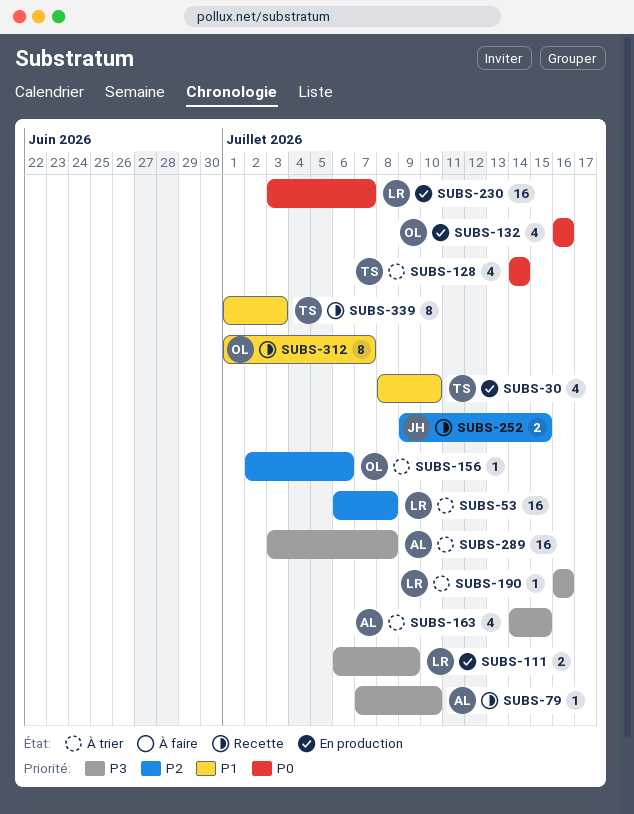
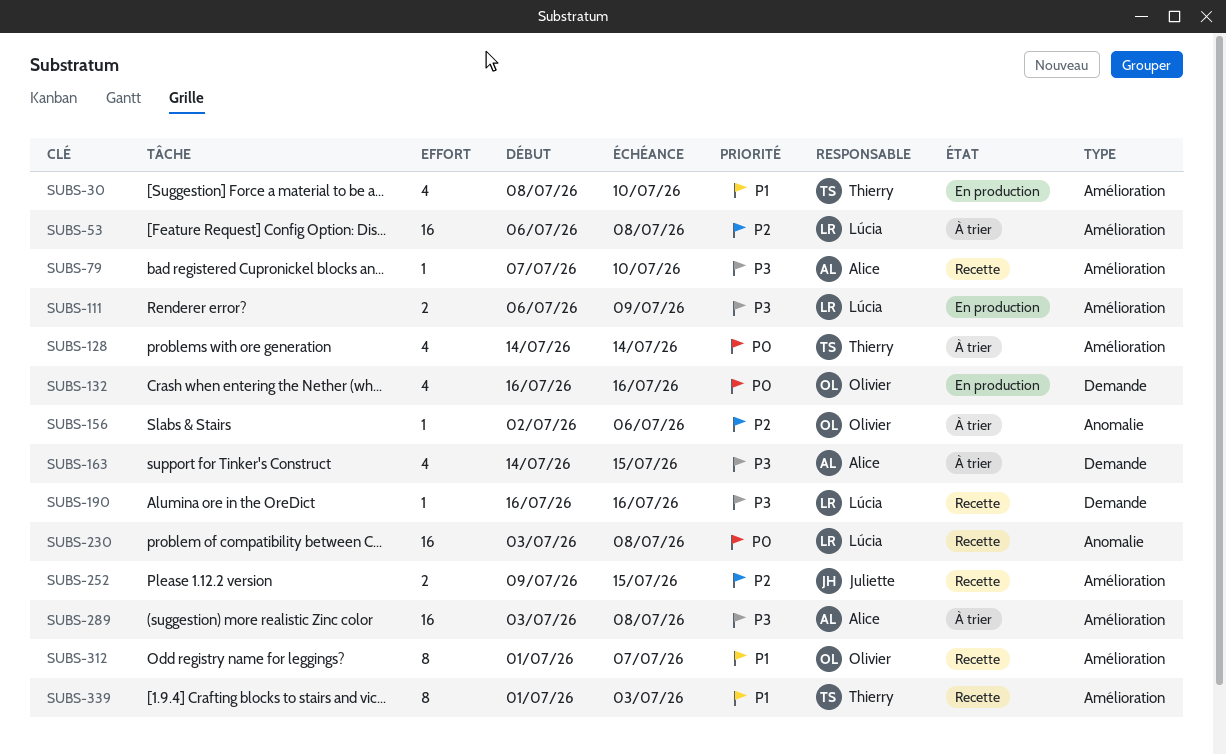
SUBS-190, status: À trier -> Recette
SUBS-230, status: En production -> Recette
SUBS-230, due: Jul 7 -> Jul 8

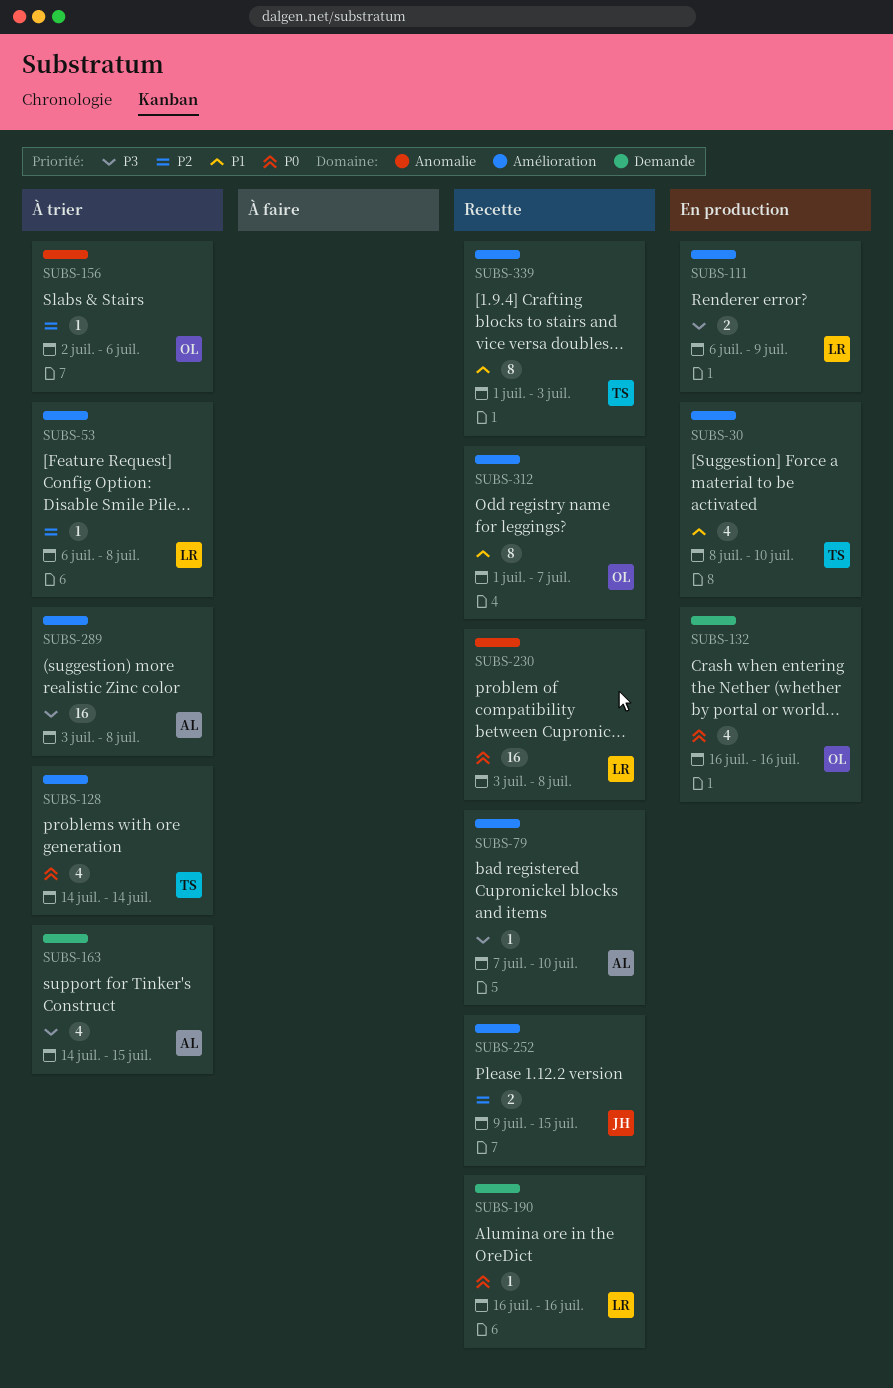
SUBS-53, estimate: 16 -> 1
SUBS-190, priority: P3 -> P0

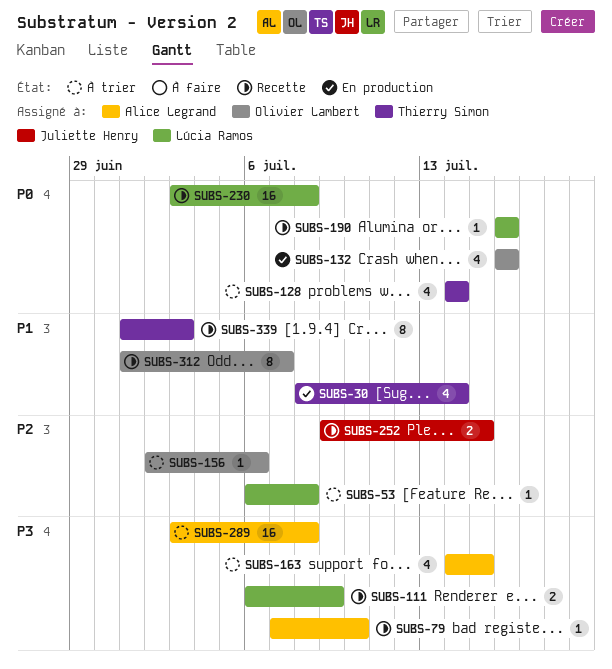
SUBS-30, due: Jul 10 -> Jul 14
SUBS-111, status: En production -> Recette

